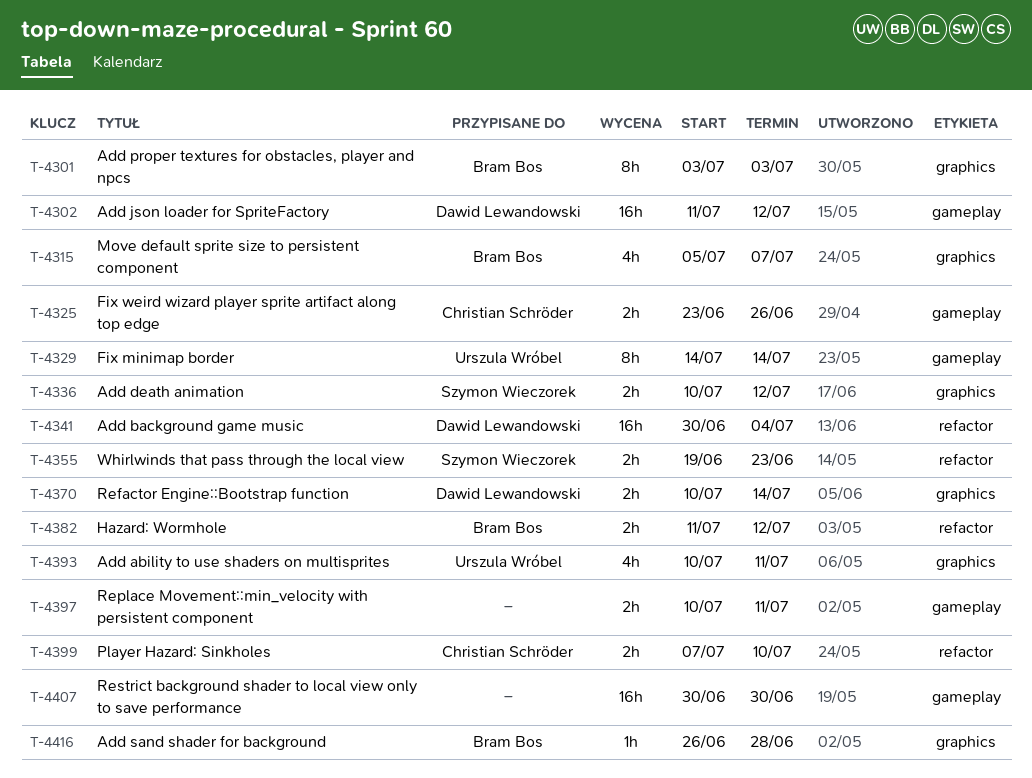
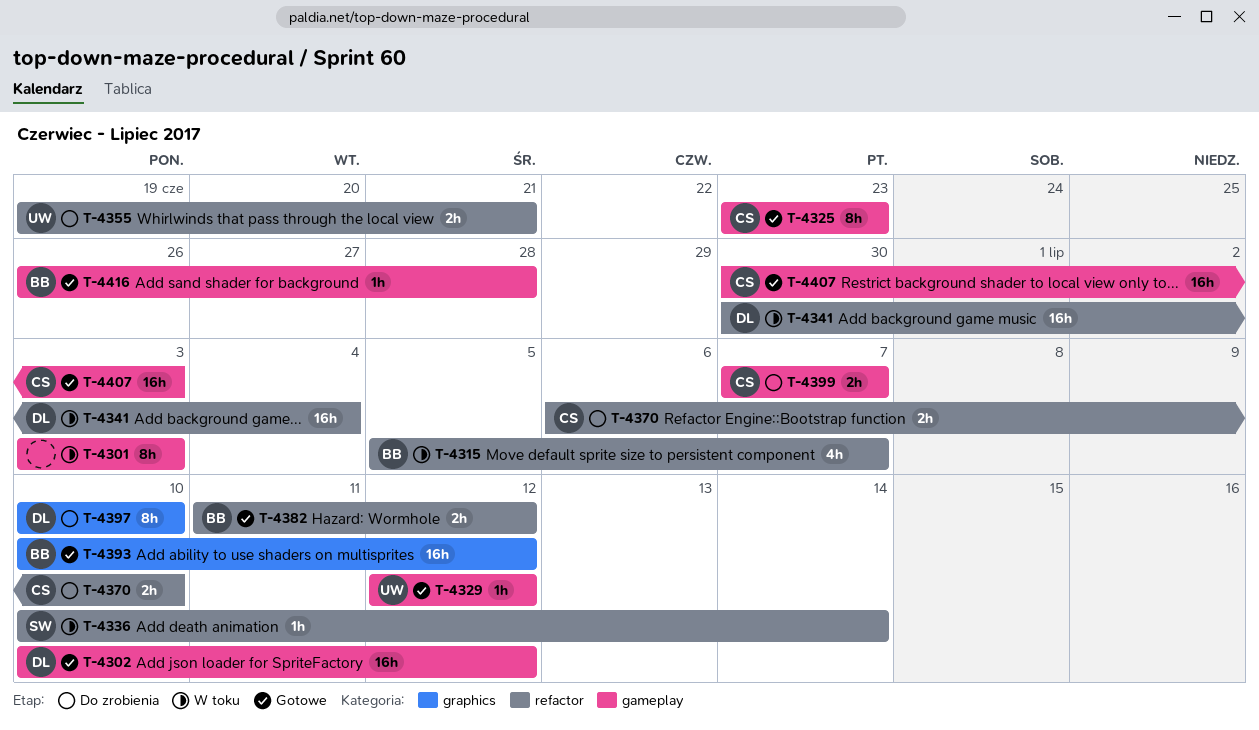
T-4301, owner: Bram Bos -> none
T-4301, label: graphics -> gameplay
T-4302, start: Jul 11 -> Jul 10
T-4315, label: graphics -> refactor
T-4325, estimate: 2h -> 8h
T-4325, due: Jun 26 -> Jun 23
T-4329, estimate: 8h -> 1h
T-4329, start: Jul 14 -> Jul 12
T-4329, due: Jul 14 -> Jul 12
T-4336, label: graphics -> refactor
T-4336, estimate: 2h -> 1h
T-4336, due: Jul 12 -> Jul 14
T-4355, owner: Szymon Wieczorek -> Urszula Wróbel
T-4355, due: Jun 23 -> Jun 21
T-4370, owner: Dawid Lewandowski -> Christian Schröder
T-4370, label: graphics -> refactor
T-4370, start: Jul 10 -> Jul 6
T-4370, due: Jul 14 -> Jul 10
T-4393, owner: Urszula Wróbel -> Bram Bos
T-4393, estimate: 4h -> 16h
T-4393, due: Jul 11 -> Jul 12
T-4397, owner: none -> Dawid Lewandowski
T-4397, label: gameplay -> graphics
T-4397, estimate: 2h -> 8h
T-4397, due: Jul 11 -> Jul 10
T-4399, label: refactor -> gameplay
T-4399, due: Jul 10 -> Jul 7
T-4407, owner: none -> Christian Schröder
T-4407, due: Jun 30 -> Jul 3
T-4416, label: graphics -> gameplay

